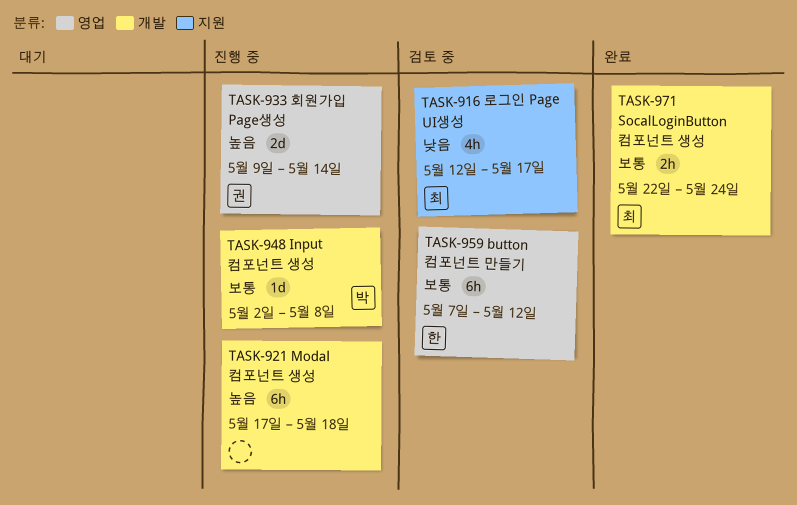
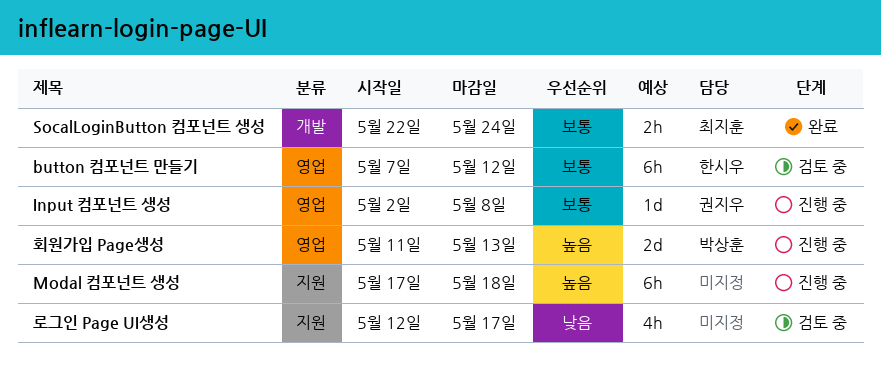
Input 컴포넌트 생성, owner: 박상훈 -> 권지우
Input 컴포넌트 생성, label: 개발 -> 영업
Modal 컴포넌트 생성, label: 개발 -> 지원
로그인 Page UI생성, owner: 최지훈 -> none
회원가입 Page생성, owner: 권지우 -> 박상훈
회원가입 Page생성, start: May 9 -> May 11
회원가입 Page생성, due: May 14 -> May 13

